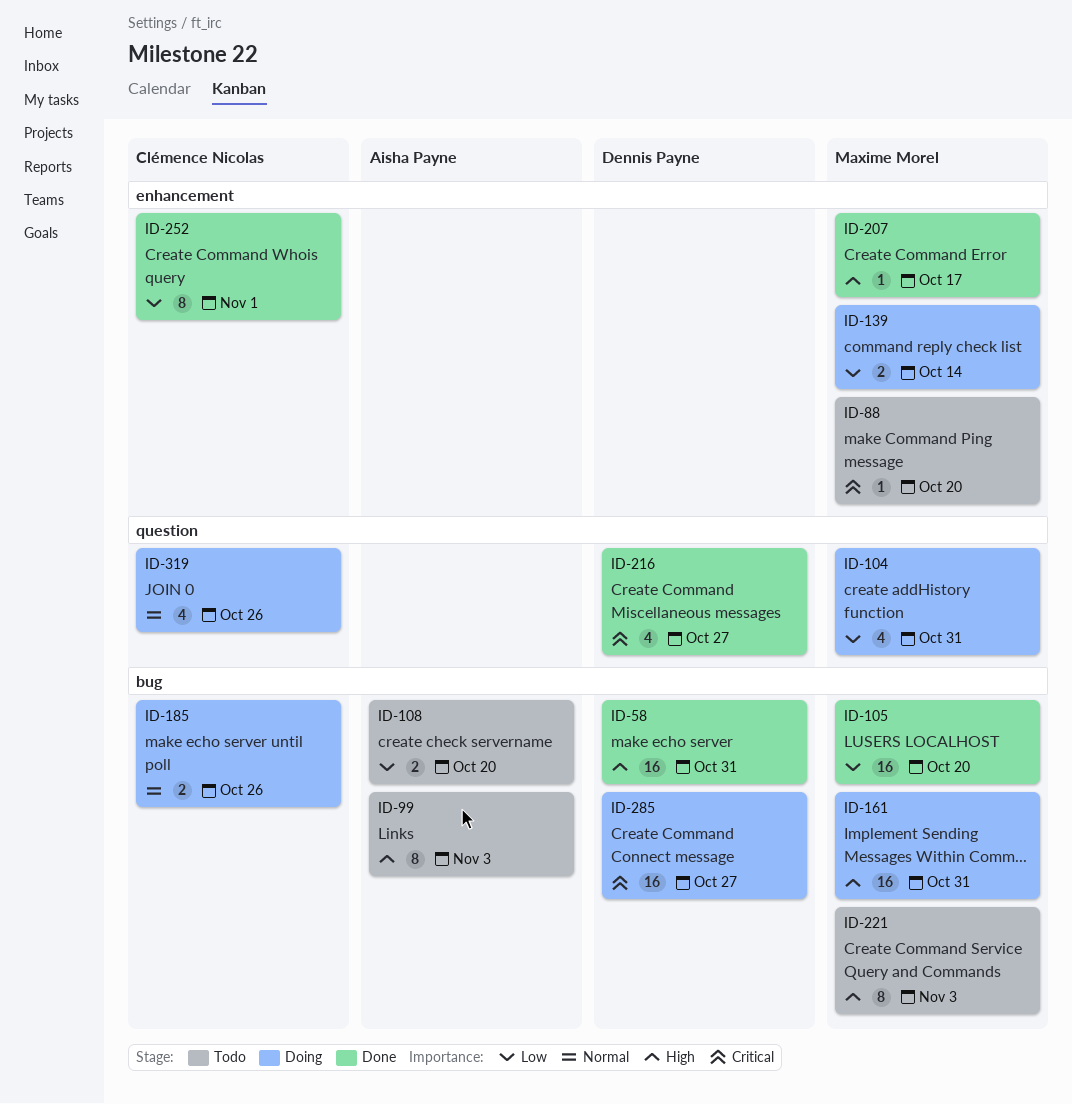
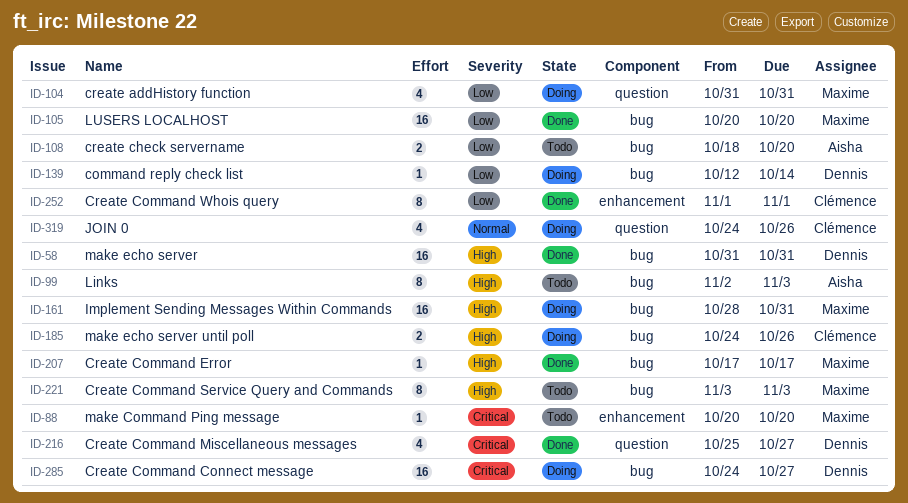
ID-139, owner: Maxime Morel -> Dennis Payne
ID-139, label: enhancement -> bug
ID-139, estimate: 2 -> 1
ID-185, priority: Normal -> High
ID-207, label: enhancement -> bug

